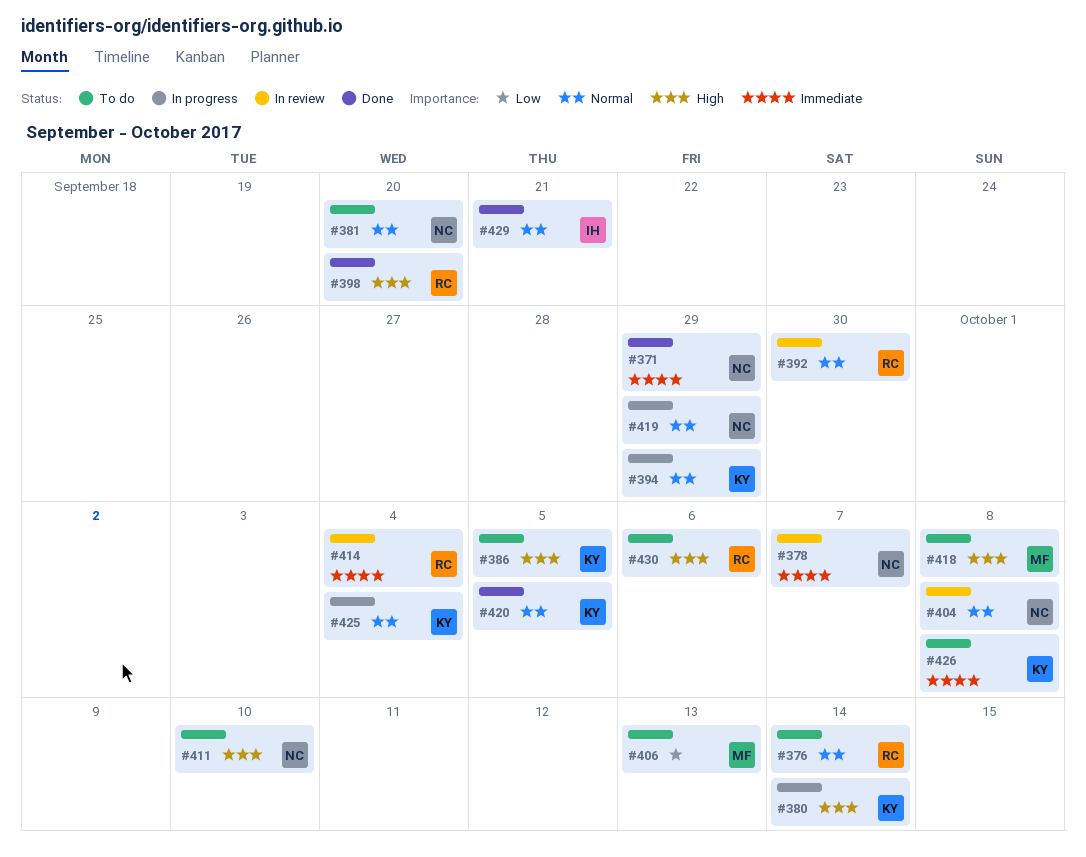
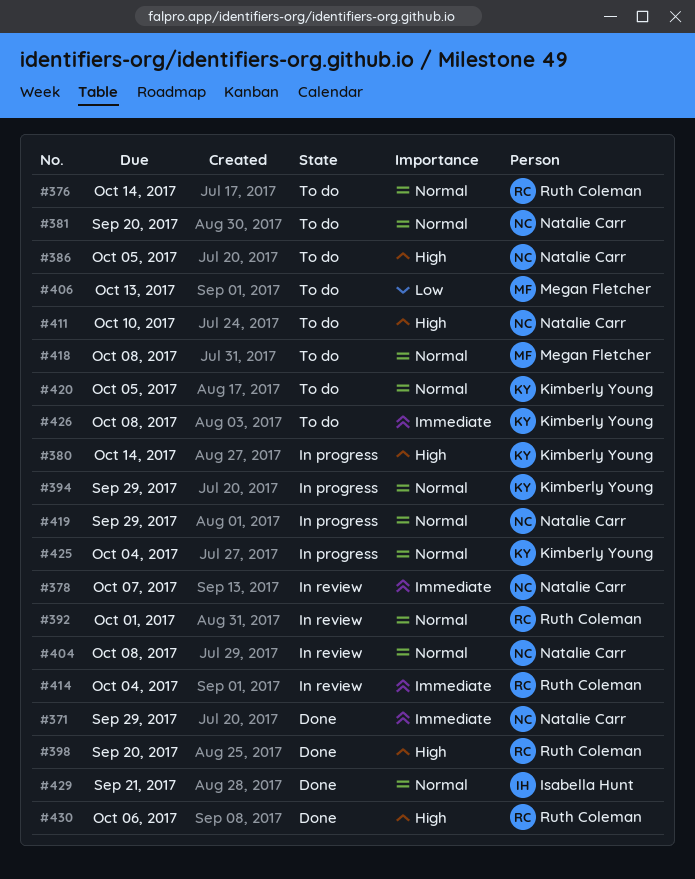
#386, owner: Kimberly Young -> Natalie Carr
#392, due: Sep 30 -> Oct 1
#418, priority: High -> Normal
#420, status: Done -> To do
#430, status: To do -> Done

